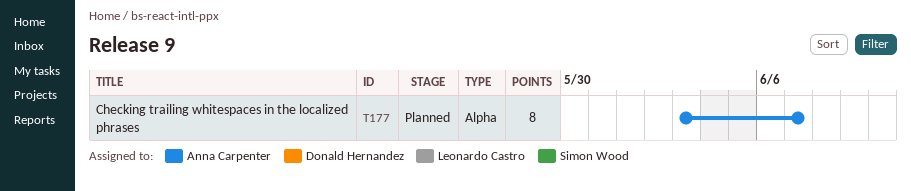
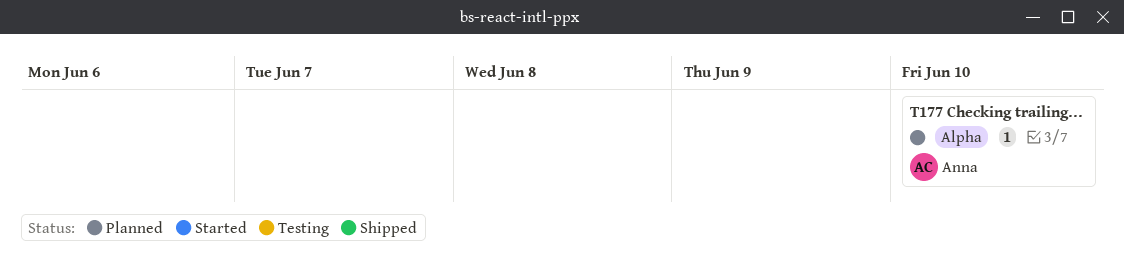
T177, estimate: 8 -> 1
T177, due: Jun 7 -> Jun 10

